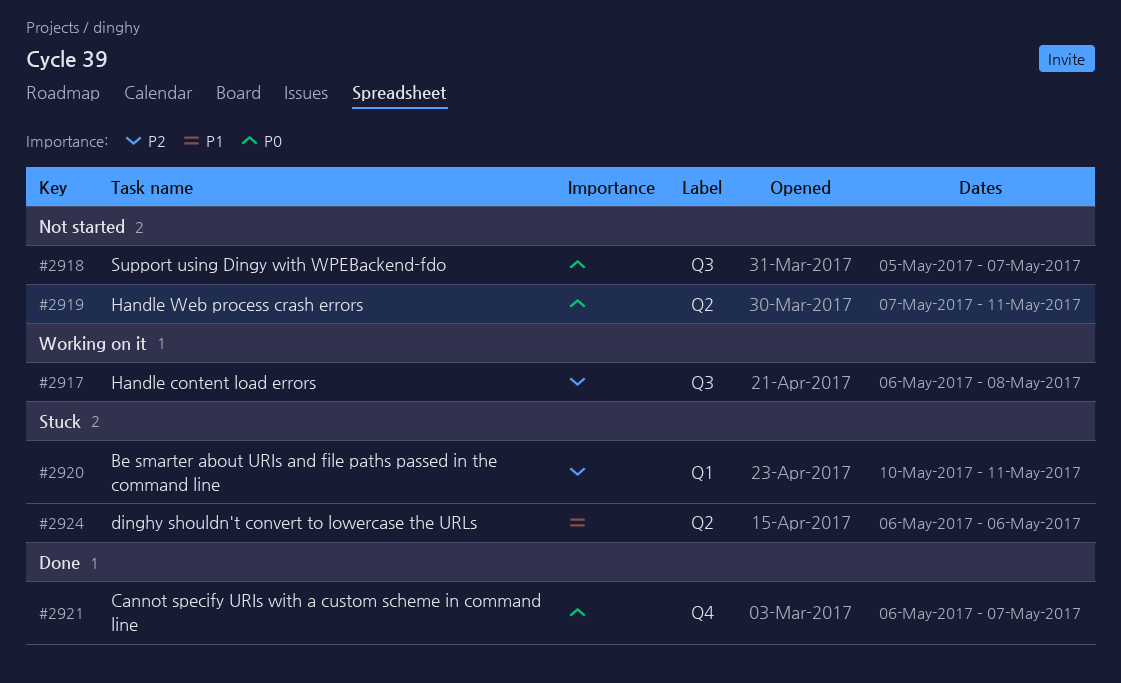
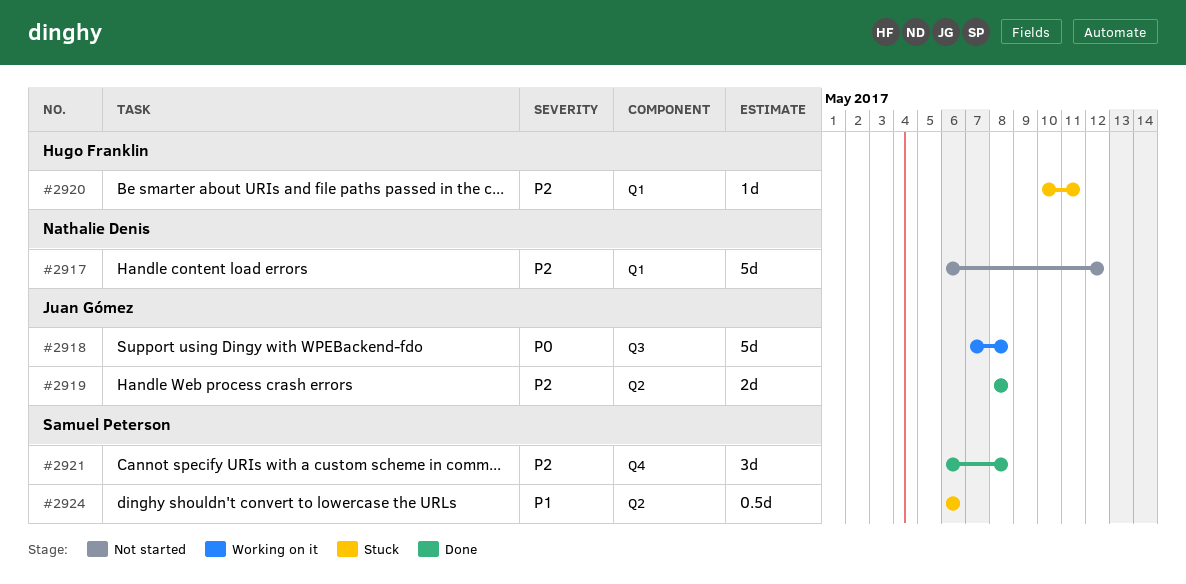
#2917, status: Working on it -> Not started
#2917, label: Q3 -> Q1
#2917, due: May 8 -> May 12
#2918, status: Not started -> Working on it
#2918, start: May 5 -> May 7
#2918, due: May 7 -> May 8
#2919, status: Not started -> Done
#2919, priority: P0 -> P2
#2919, start: May 7 -> May 8
#2919, due: May 11 -> May 8
#2921, priority: P0 -> P2
#2921, due: May 7 -> May 8

